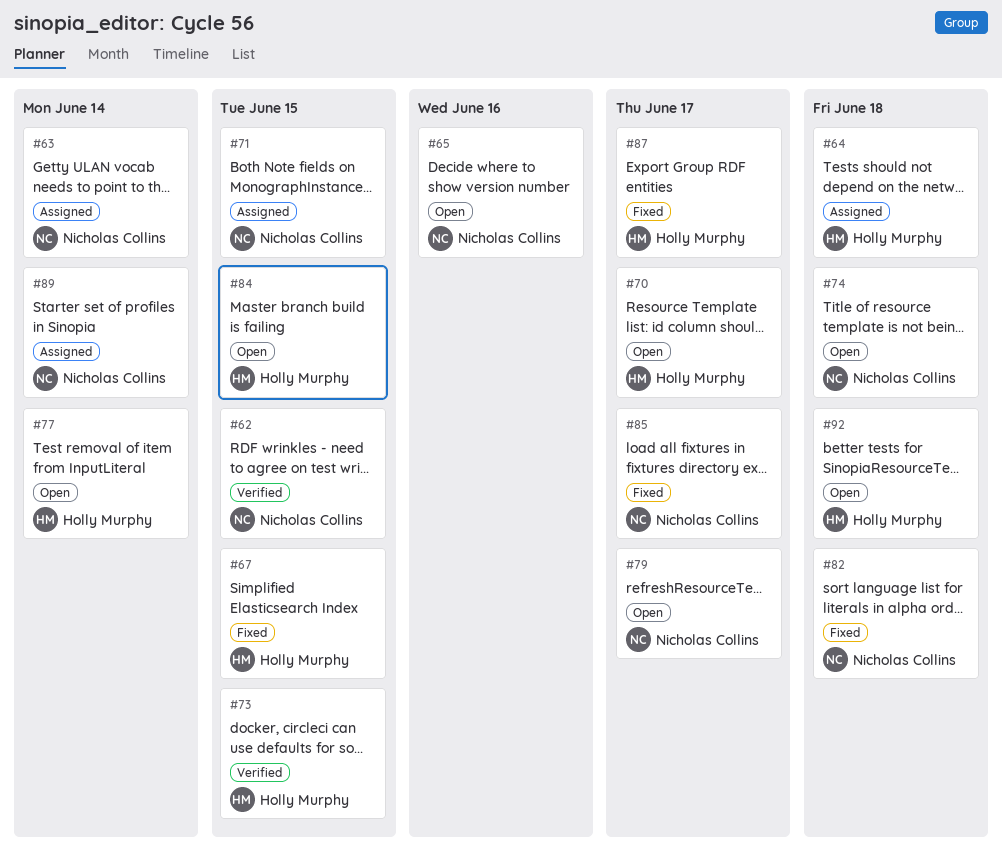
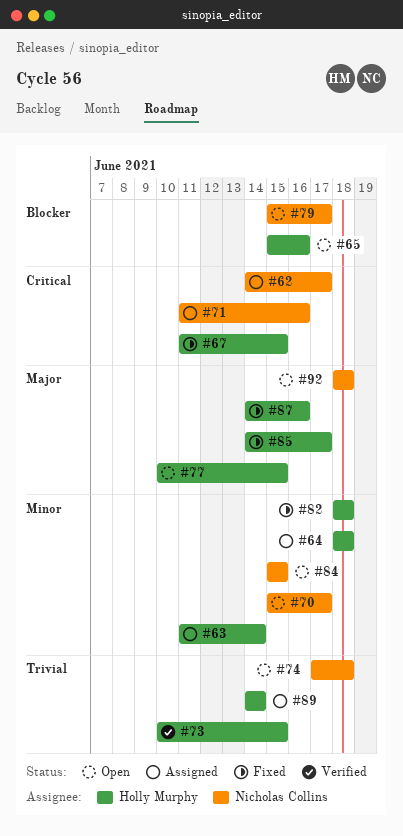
#62, status: Verified -> Assigned
#62, due: Jun 15 -> Jun 17
#63, owner: Nicholas Collins -> Holly Murphy
#65, owner: Nicholas Collins -> Holly Murphy
#70, owner: Holly Murphy -> Nicholas Collins
#71, due: Jun 15 -> Jun 16
#77, due: Jun 14 -> Jun 15
#82, owner: Nicholas Collins -> Holly Murphy
#84, owner: Holly Murphy -> Nicholas Collins
#85, owner: Nicholas Collins -> Holly Murphy
#87, due: Jun 17 -> Jun 16
#89, owner: Nicholas Collins -> Holly Murphy
#92, owner: Holly Murphy -> Nicholas Collins

